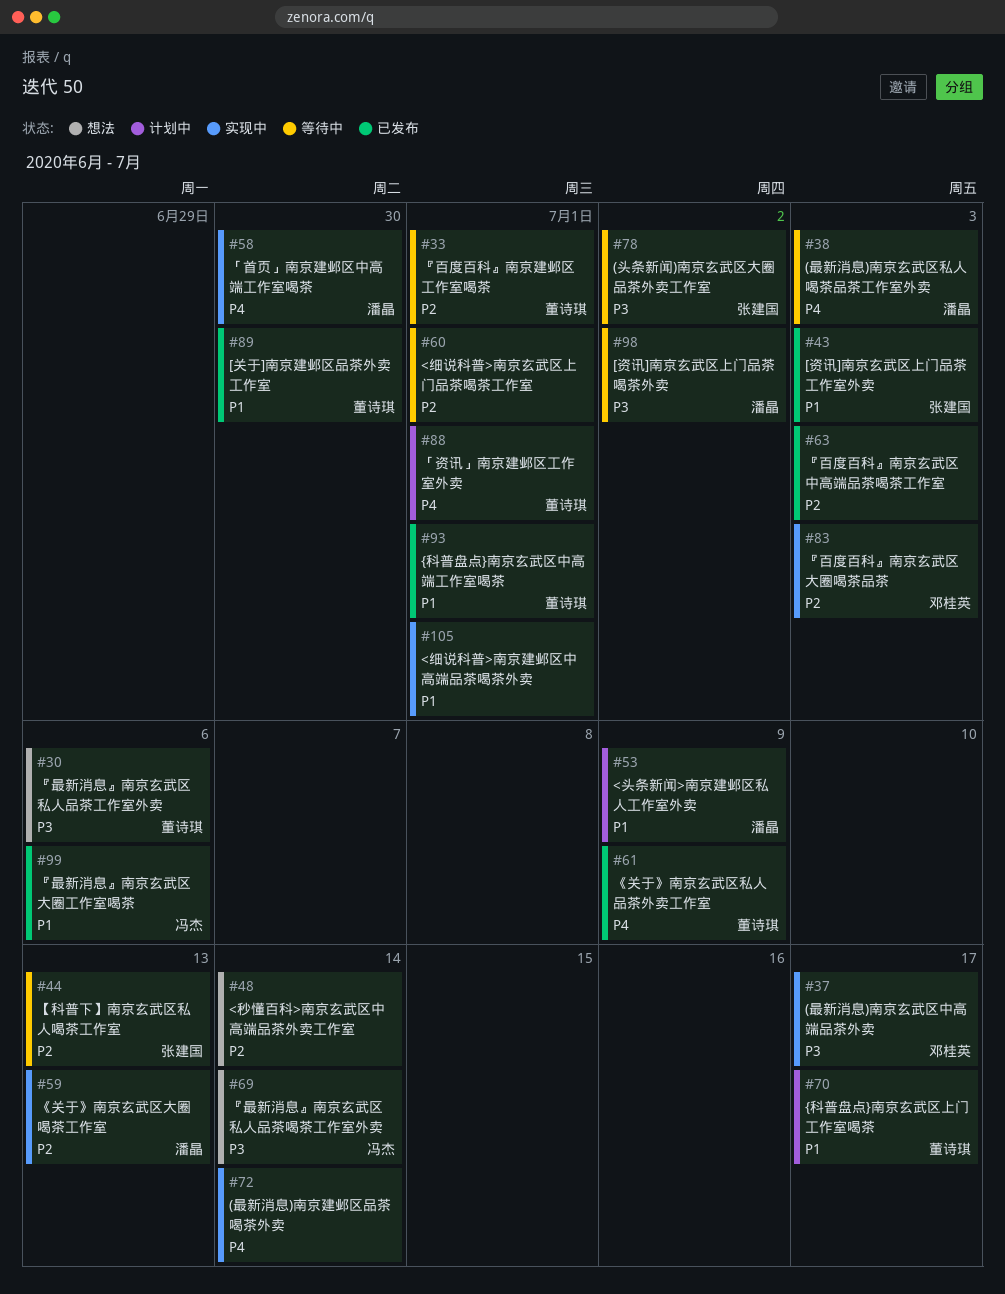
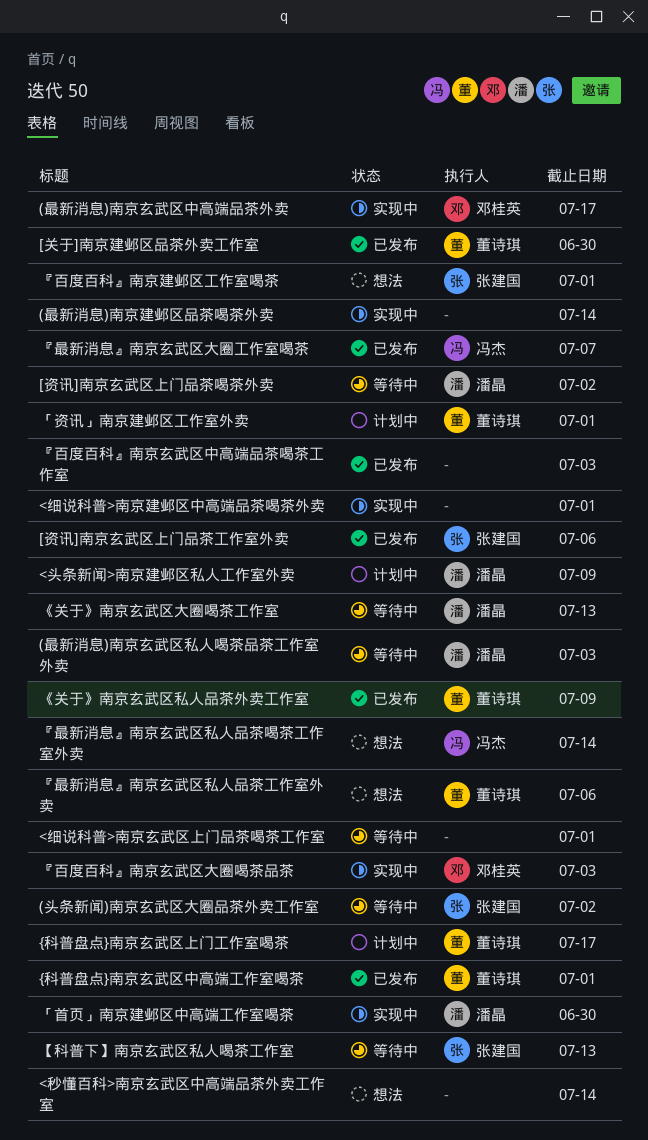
[资讯]南京玄武区上门品茶工作室外卖, due: Jul 3 -> Jul 6
《关于》南京玄武区大圈喝茶工作室, status: 实现中 -> 等待中
『最新消息』南京玄武区大圈工作室喝茶, due: Jul 6 -> Jul 7
『百度百科』南京建邺区工作室喝茶, status: 等待中 -> 想法
『百度百科』南京建邺区工作室喝茶, owner: 董诗琪 -> 张建国

